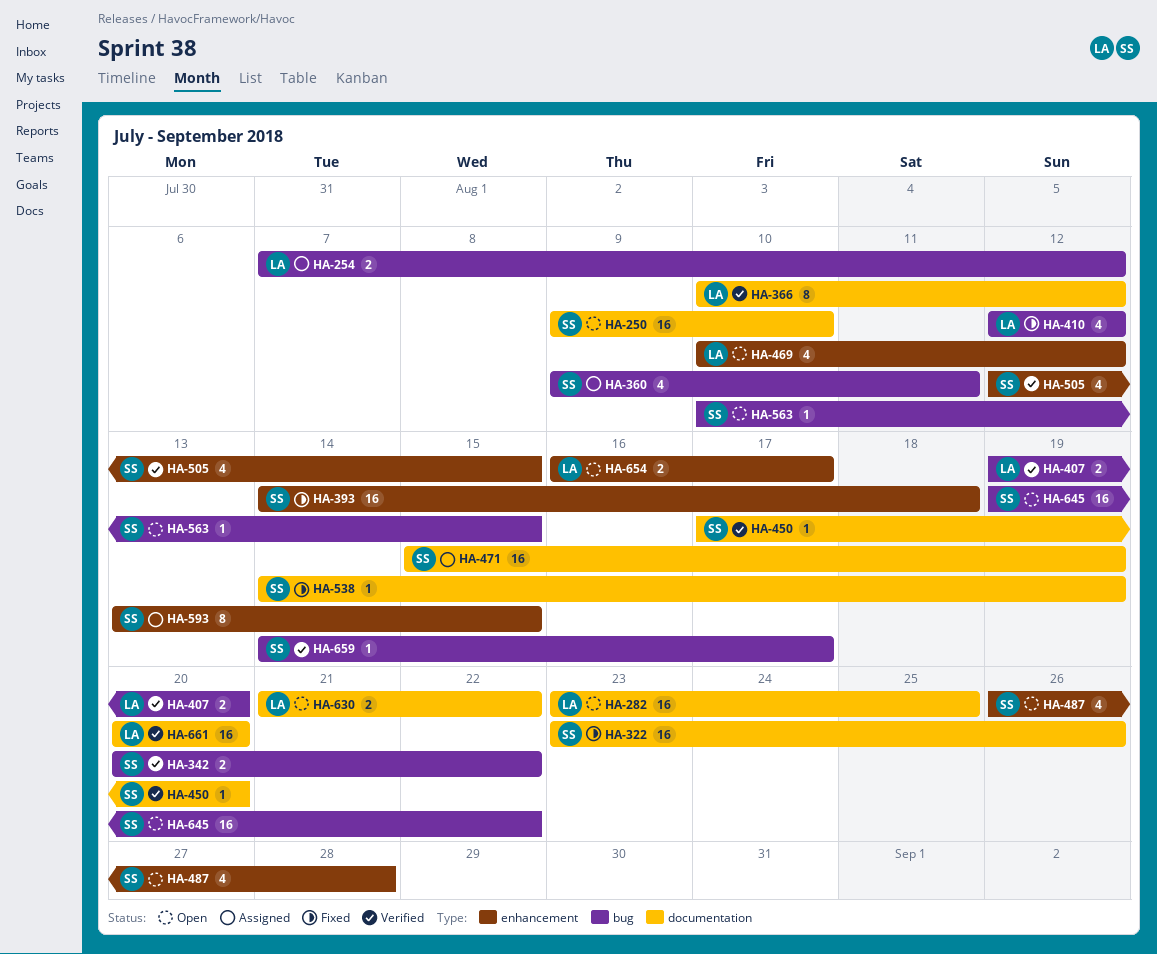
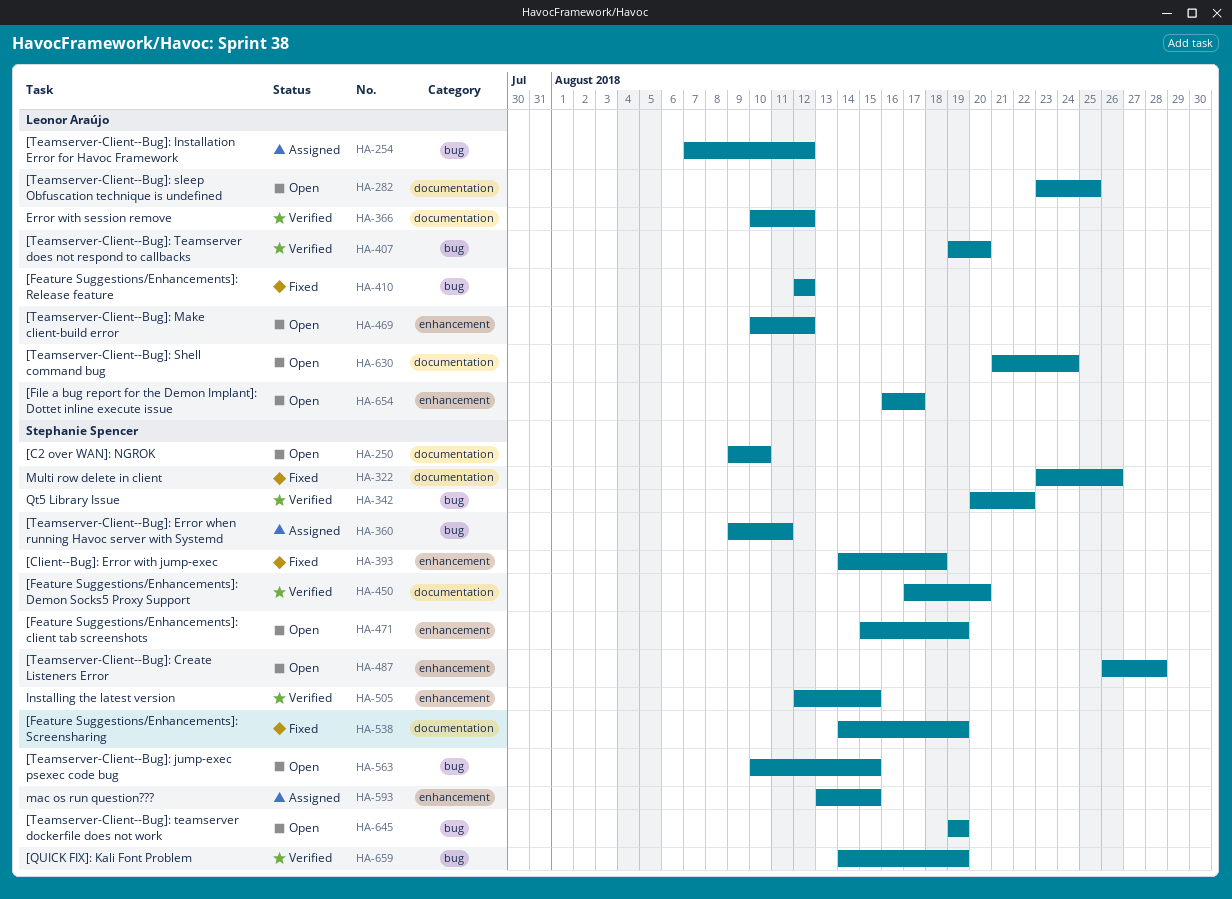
HA-471, status: Assigned -> Open
HA-471, label: documentation -> enhancement
HA-630, due: Aug 22 -> Aug 24
HA-645, due: Aug 22 -> Aug 19
HA-659, due: Aug 17 -> Aug 19
HA-661: present -> none

